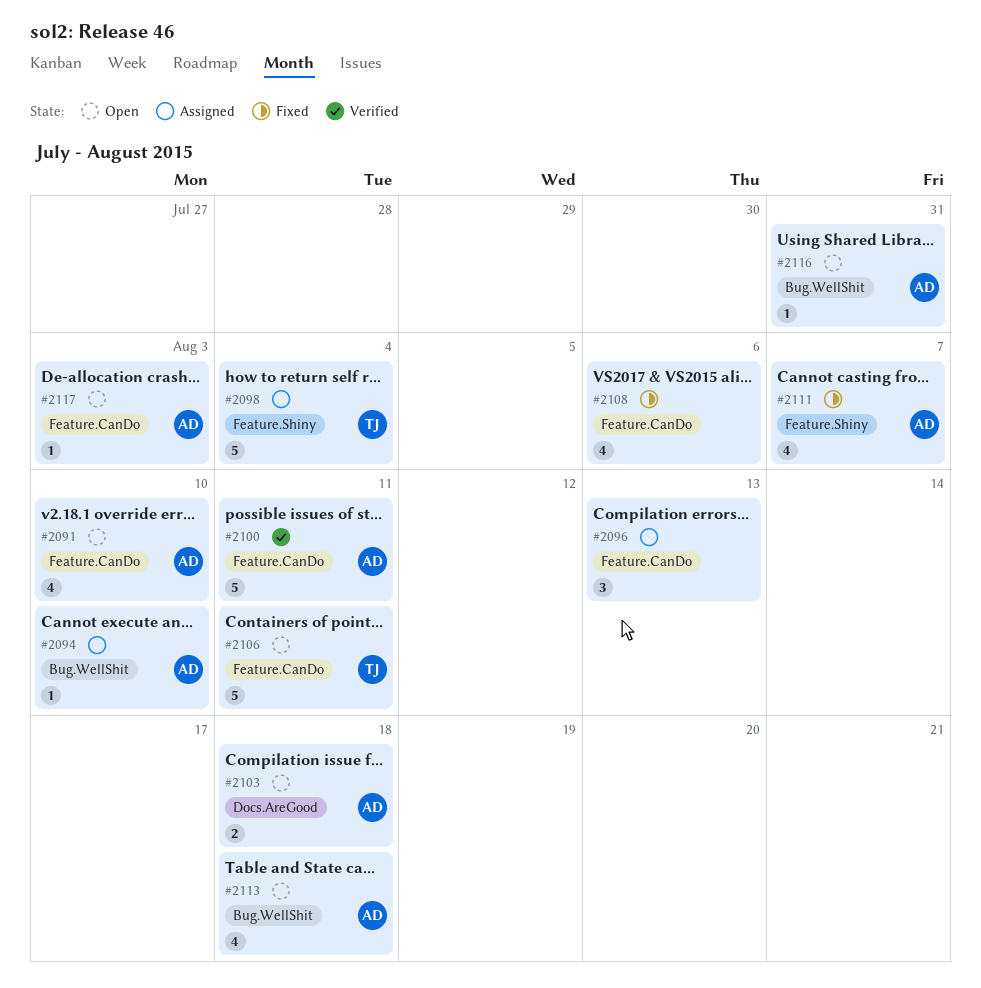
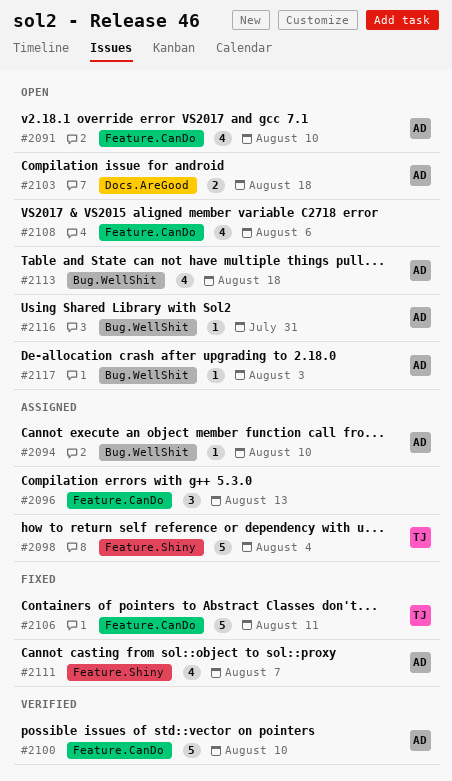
#2100, due: Aug 11 -> Aug 10
#2106, status: Open -> Fixed
#2108, status: Fixed -> Open
#2117, label: Feature.CanDo -> Bug.WellShit

